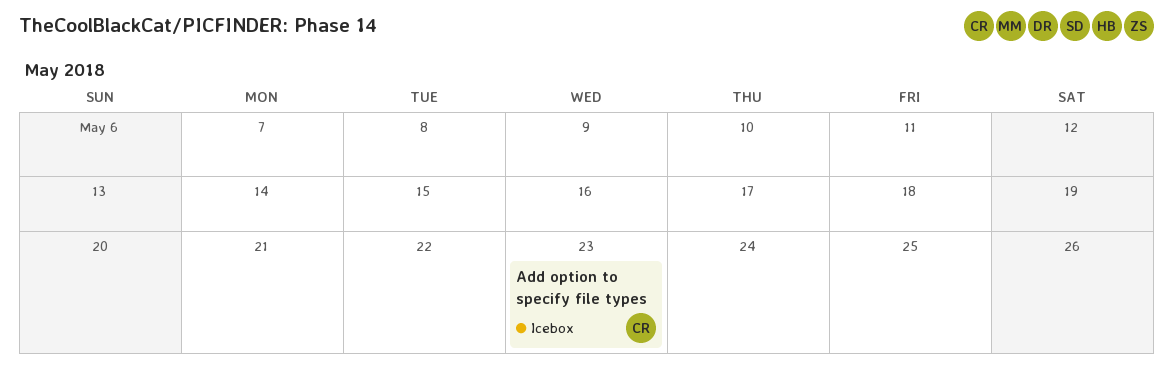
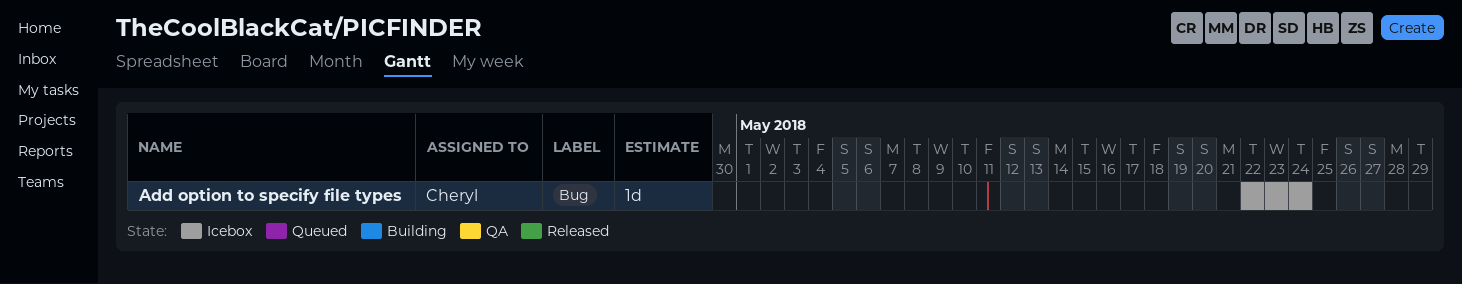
Add option to specify file types, due: May 23 -> May 24

